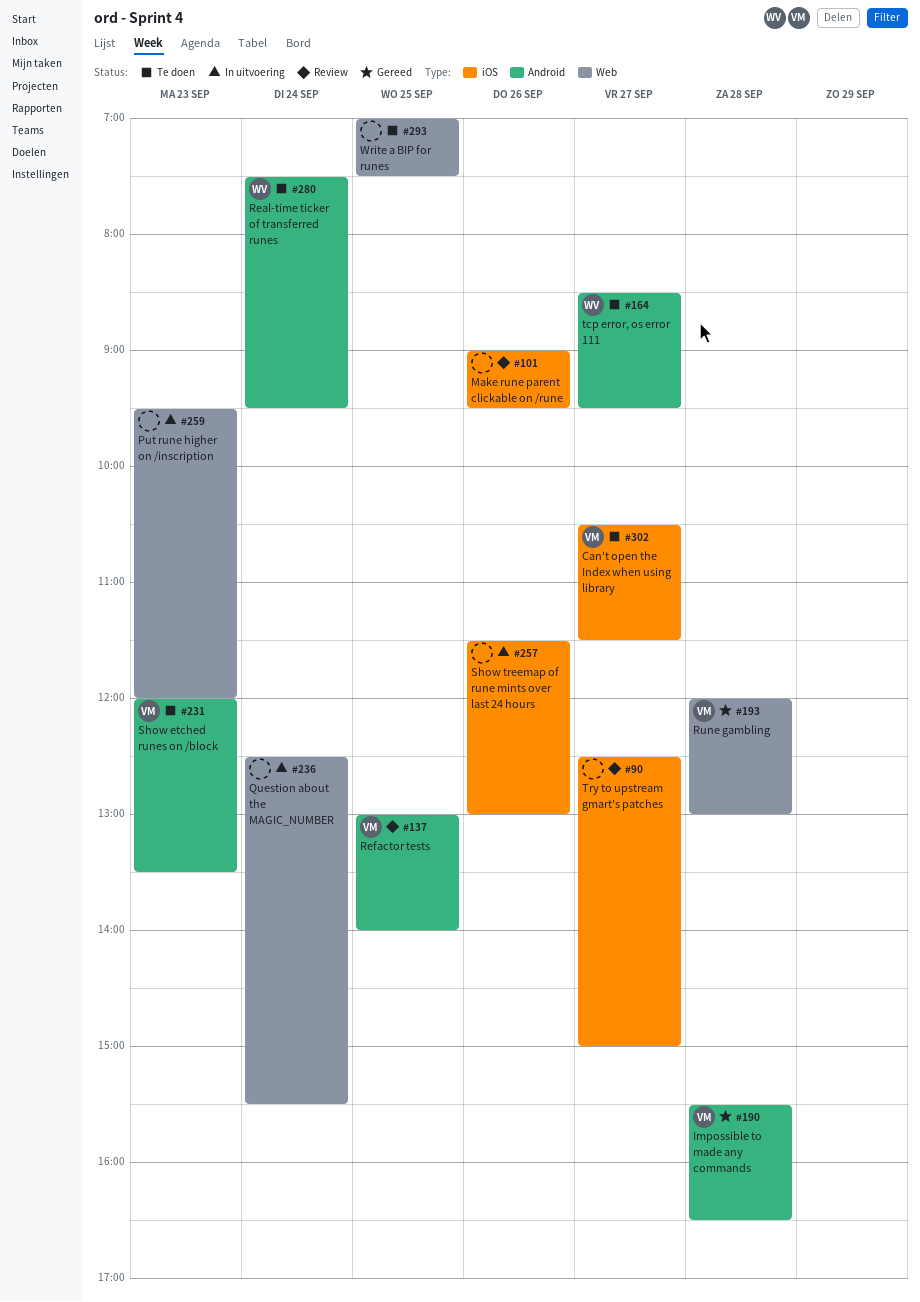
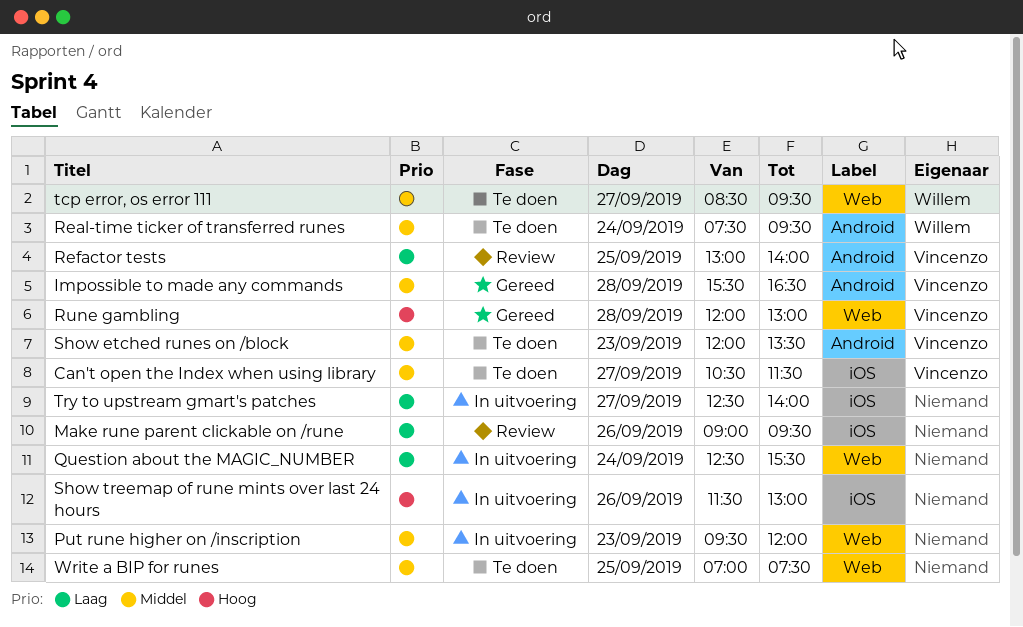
tcp error, os error 111, label: Android -> Web
Try to upstream gmart's patches, status: Review -> In uitvoering
Try to upstream gmart's patches, ends: 15:00 -> 14:00

